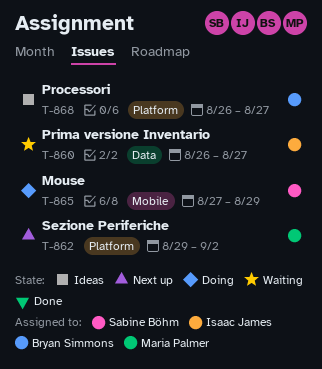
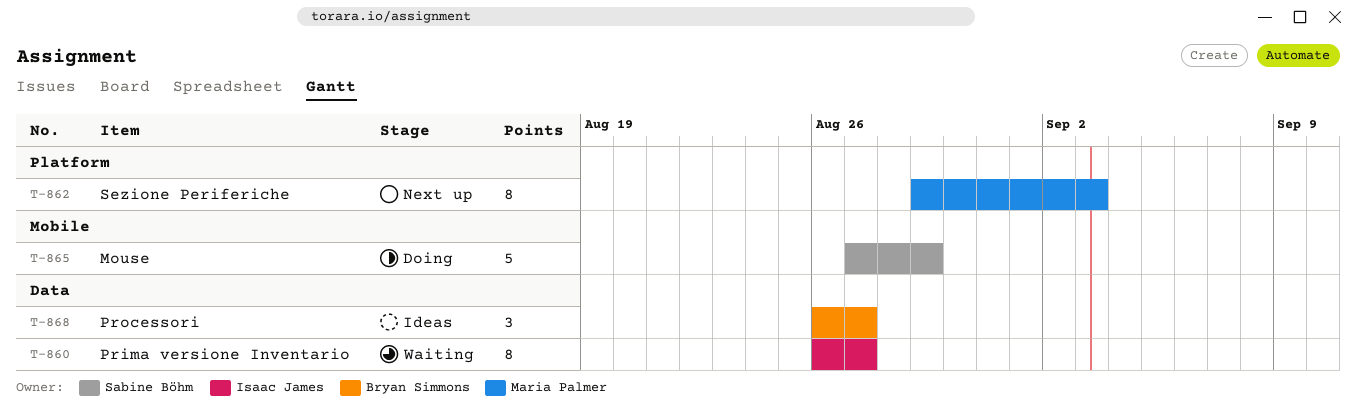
T-862, due: Sep 2 -> Sep 3
T-868, label: Platform -> Data

